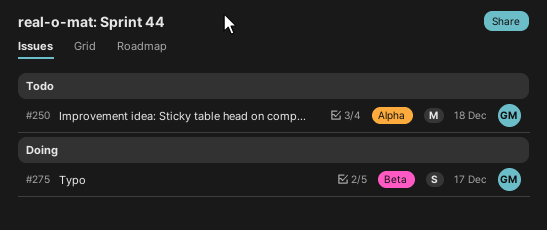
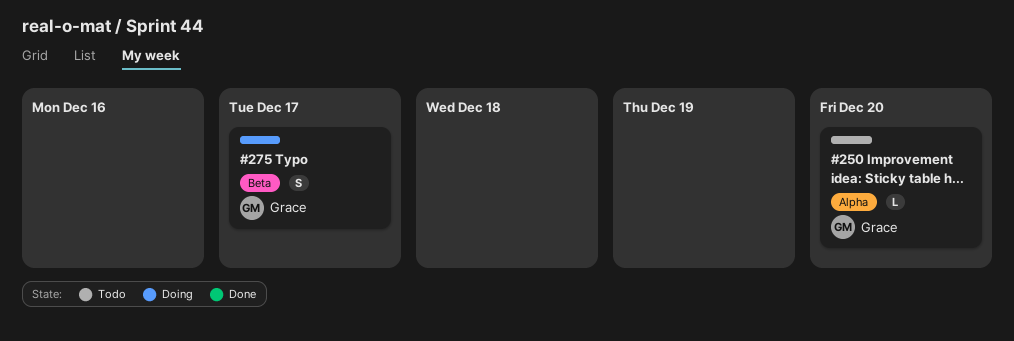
#250, estimate: M -> L
#250, due: Dec 18 -> Dec 20

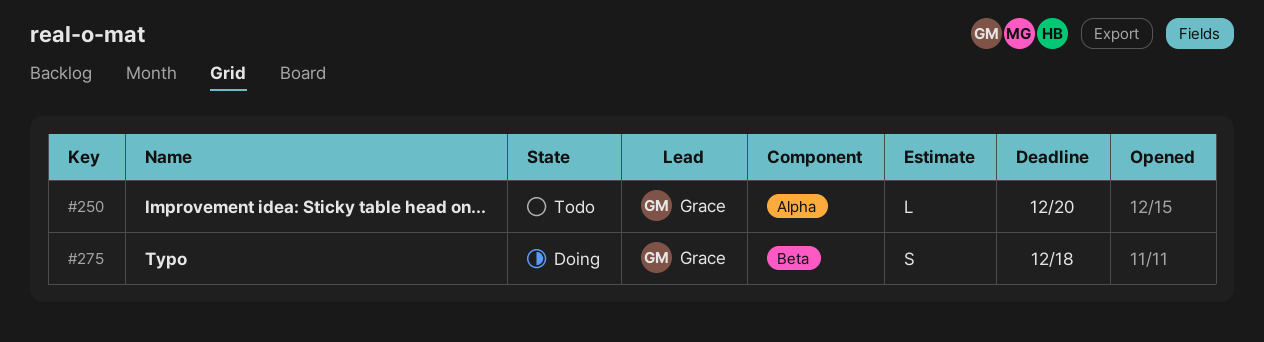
#275, due: Dec 17 -> Dec 18

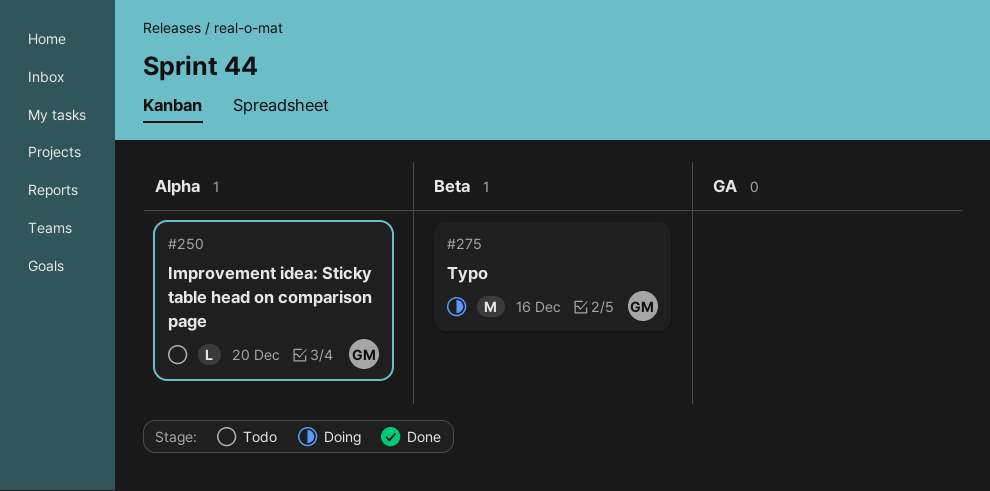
#275, estimate: S -> M
#275, due: Dec 18 -> Dec 16

